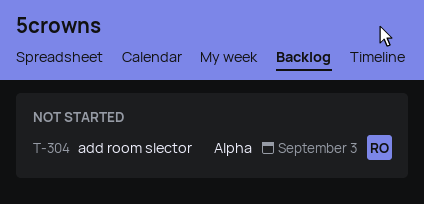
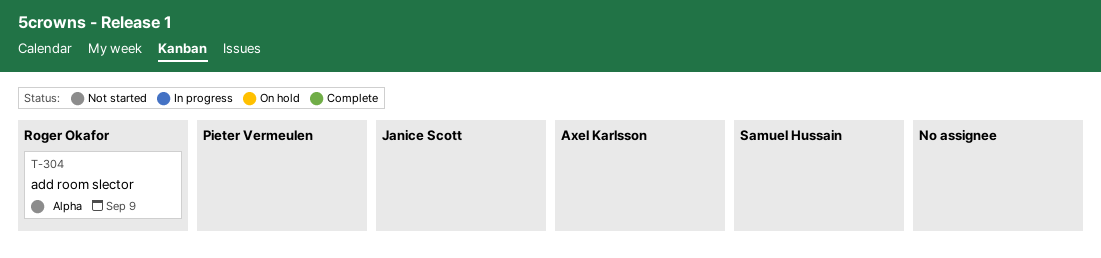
T-304, due: Sep 3 -> Sep 9

